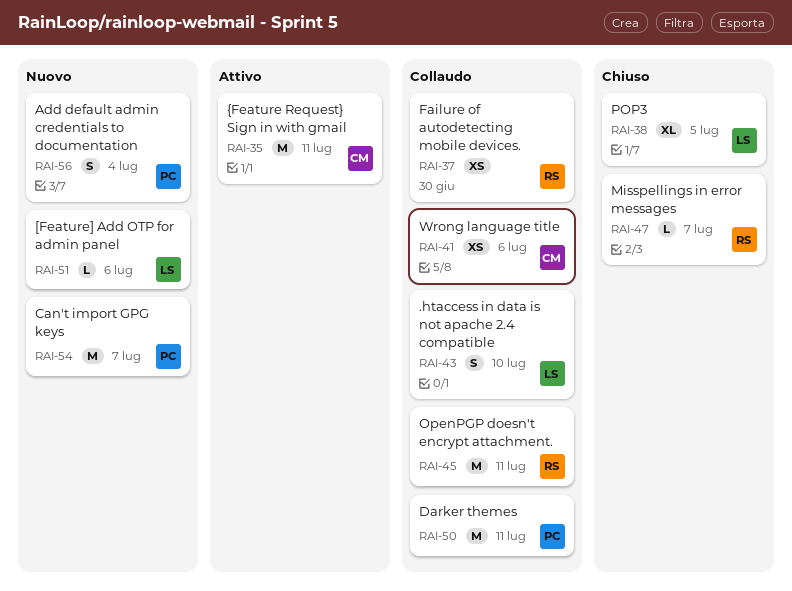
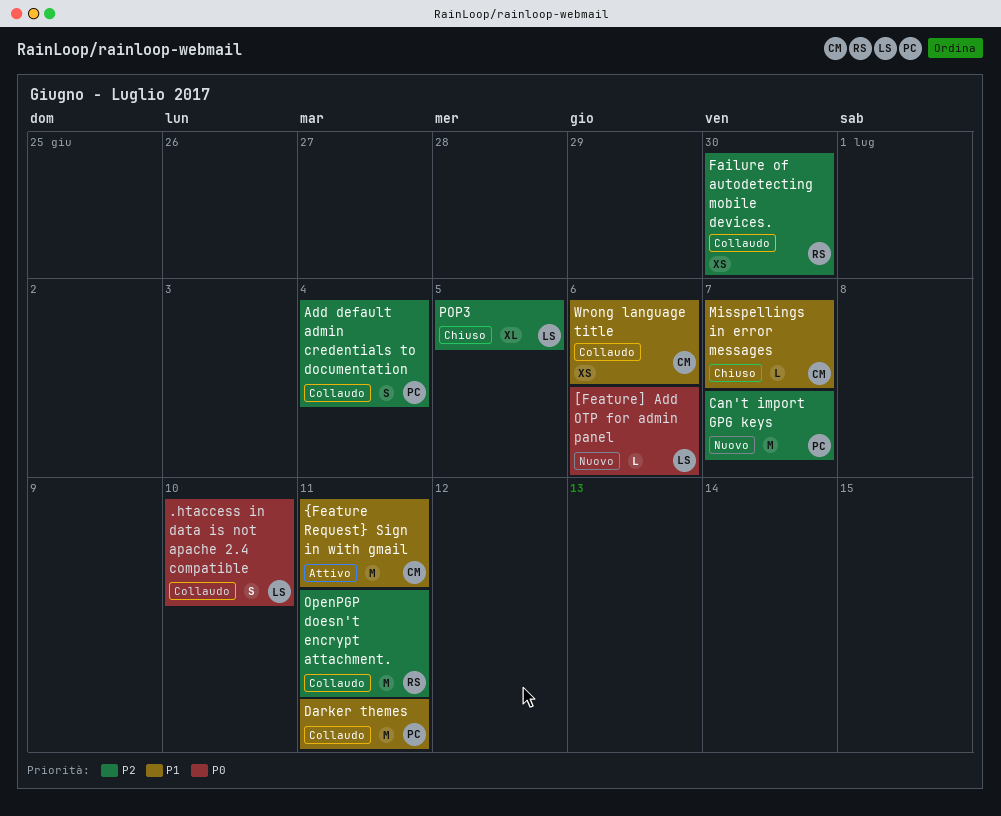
Add default admin credentials to documentation, status: Nuovo -> Collaudo
Misspellings in error messages, owner: RS -> CM

